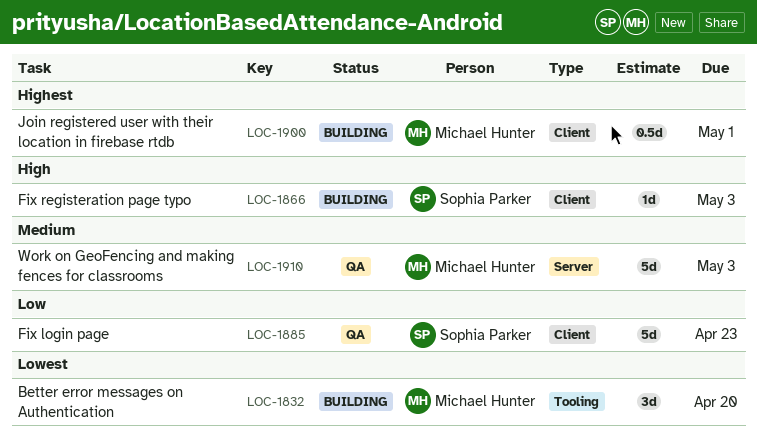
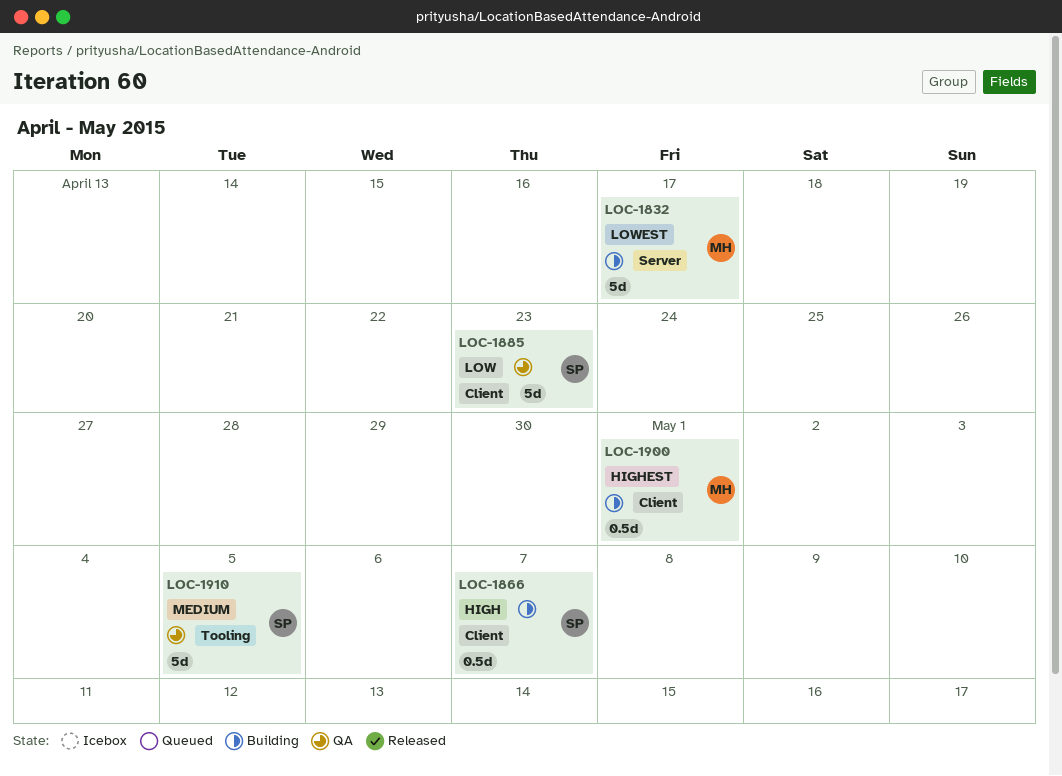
LOC-1832, label: Tooling -> Server
LOC-1832, estimate: 3d -> 5d
LOC-1832, due: Apr 20 -> Apr 17
LOC-1866, estimate: 1d -> 0.5d
LOC-1866, due: May 3 -> May 7
LOC-1910, owner: Michael Hunter -> Sophia Parker
LOC-1910, label: Server -> Tooling
LOC-1910, due: May 3 -> May 5

